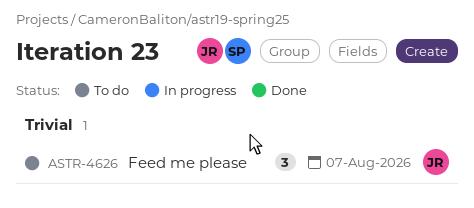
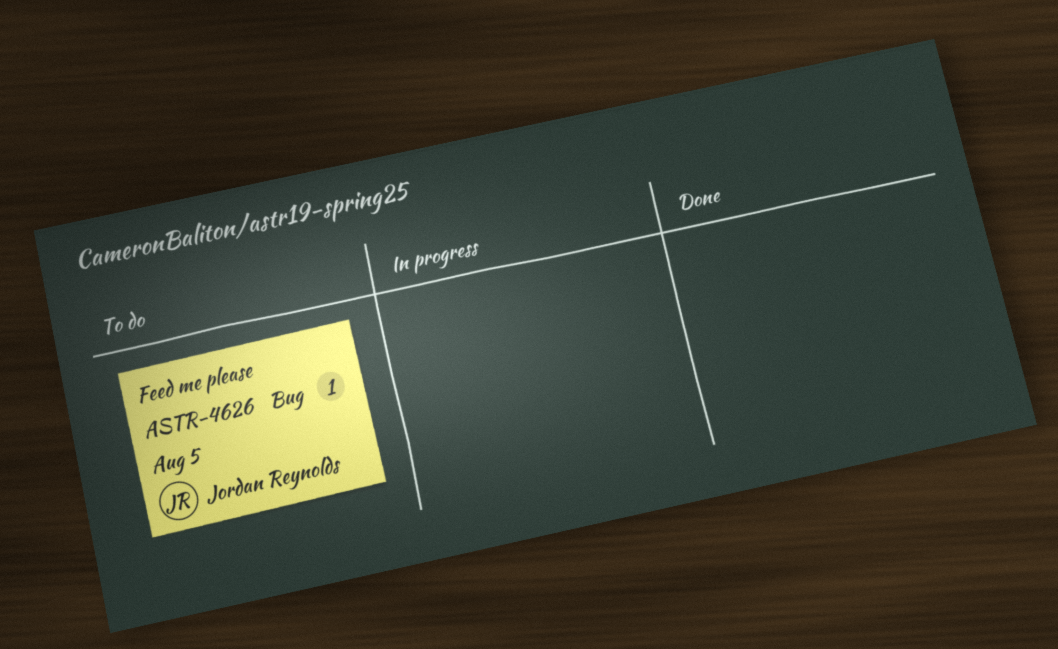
ASTR-4626, estimate: 3 -> 1
ASTR-4626, due: Aug 7 -> Aug 5

